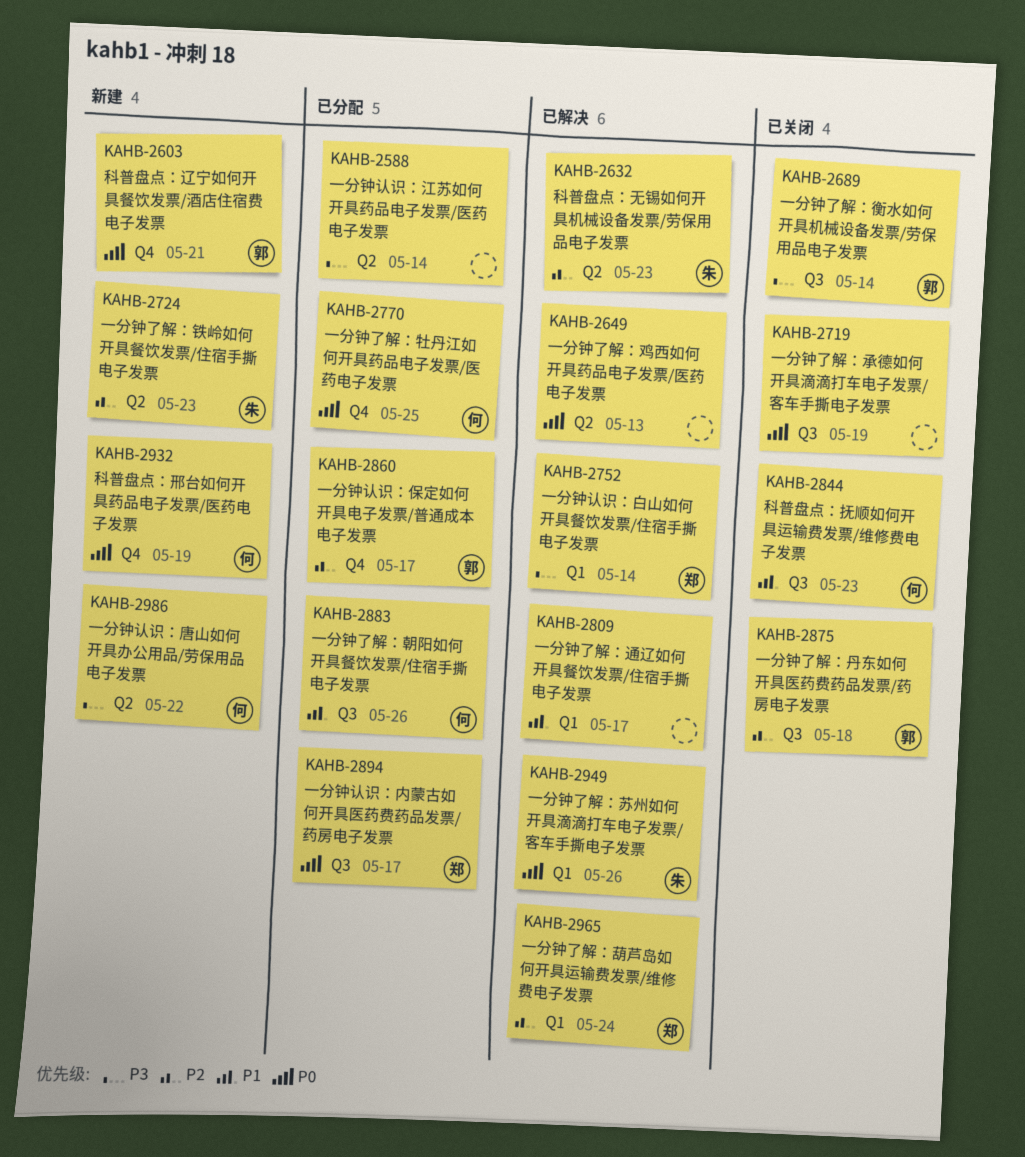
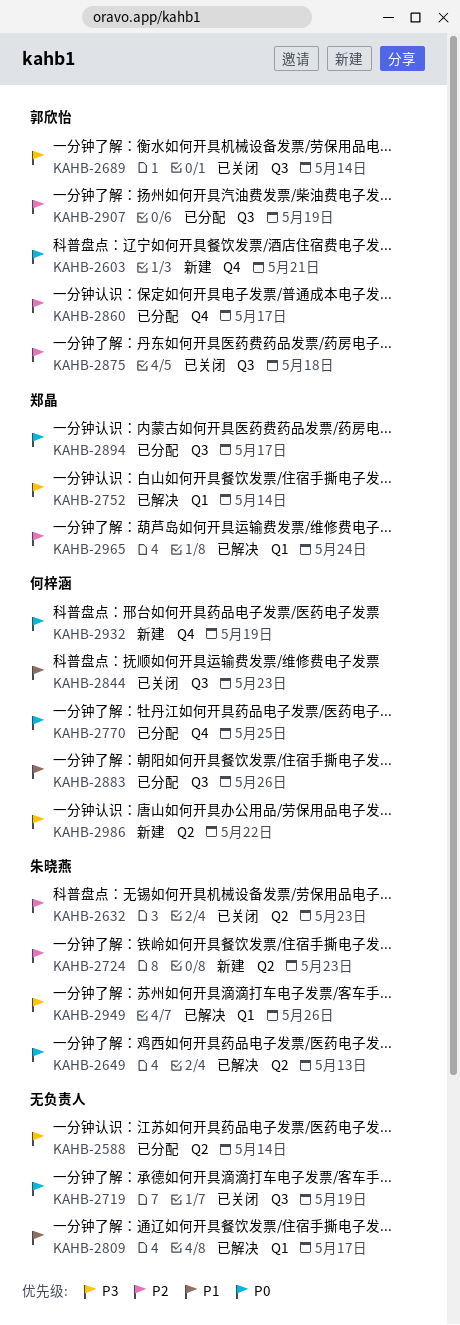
KAHB-2632, status: 已解决 -> 已关闭
KAHB-2649, owner: none -> 朱晓燕
KAHB-2907: none -> present
KAHB-2949, priority: P0 -> P3

